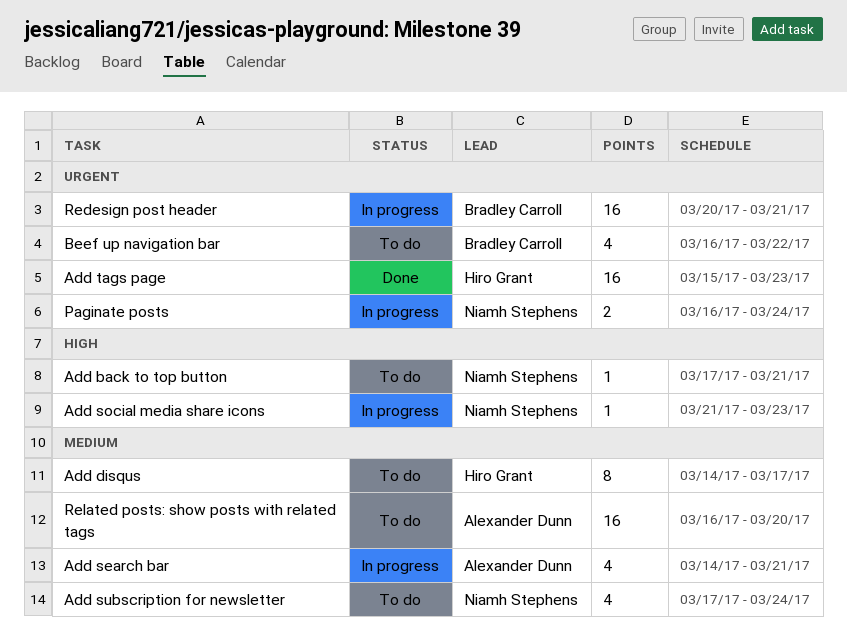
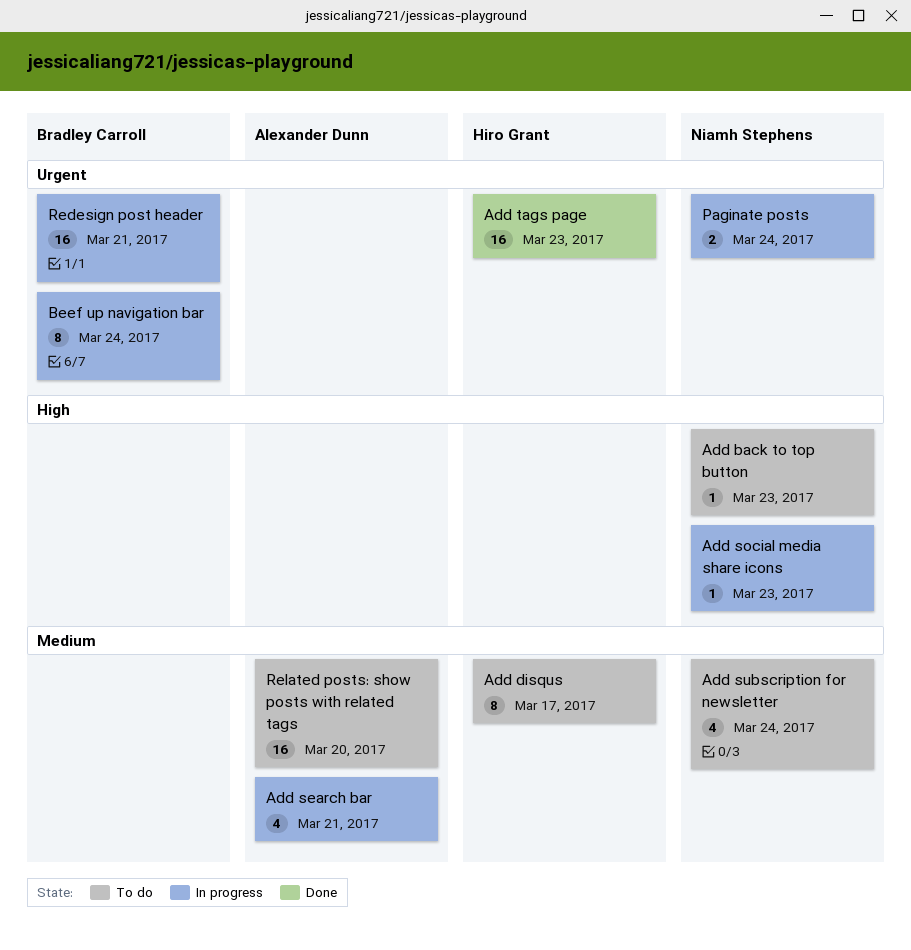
Add back to top button, due: Mar 21 -> Mar 23
Beef up navigation bar, status: To do -> In progress
Beef up navigation bar, estimate: 4 -> 8
Beef up navigation bar, due: Mar 22 -> Mar 24

